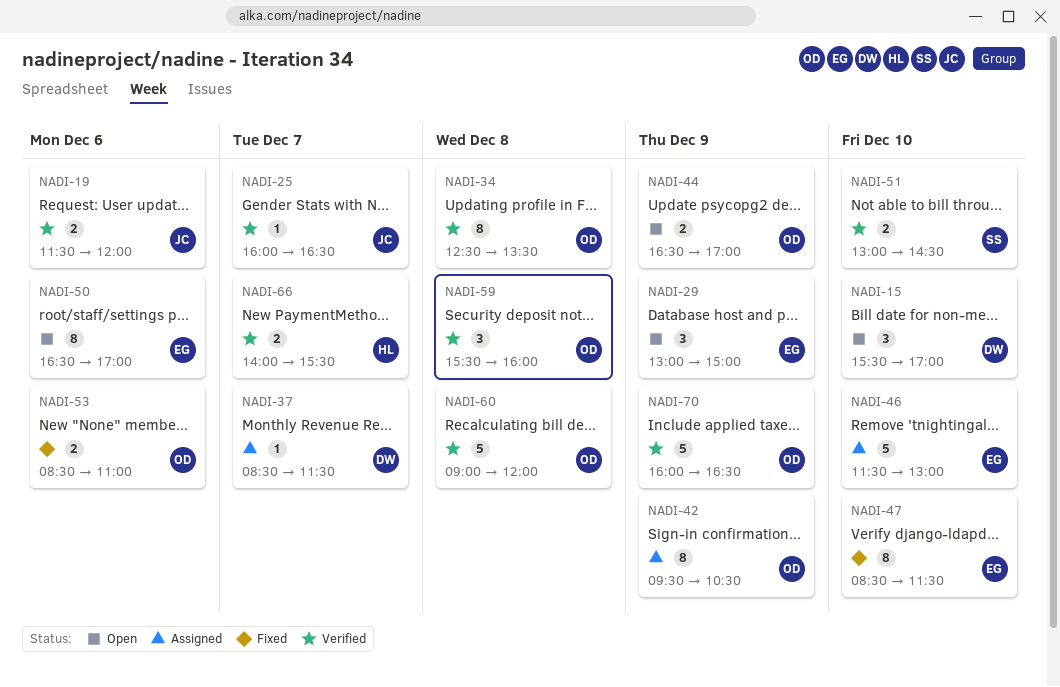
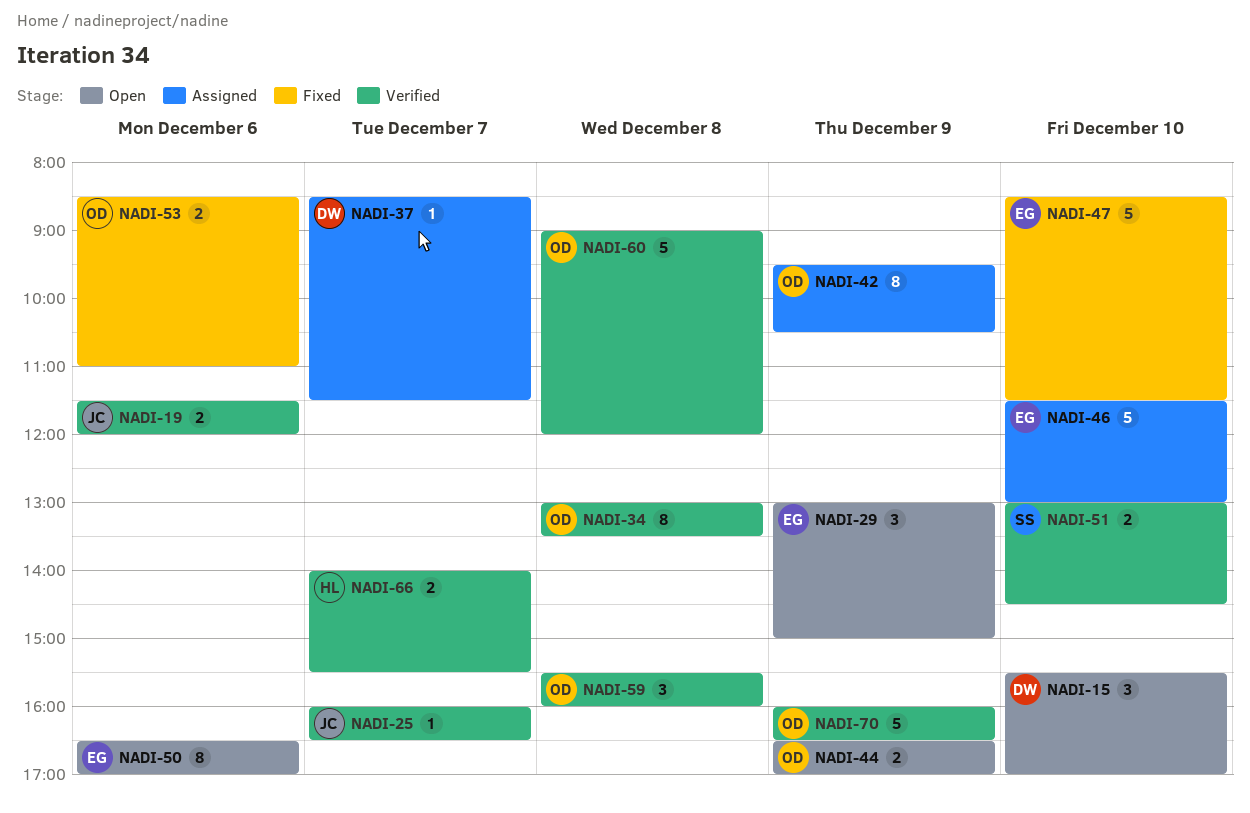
NADI-34, begins: 12:30 -> 13:00
NADI-47, estimate: 8 -> 5

